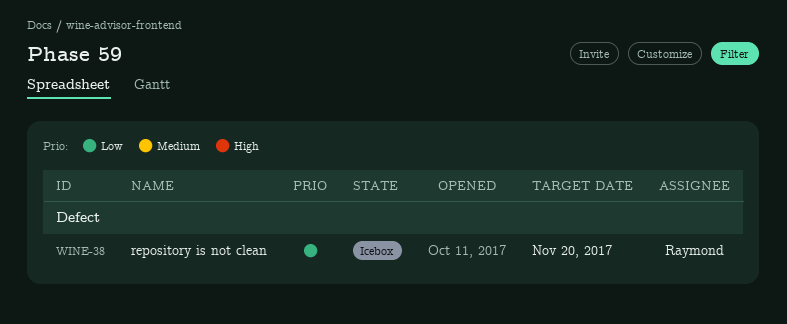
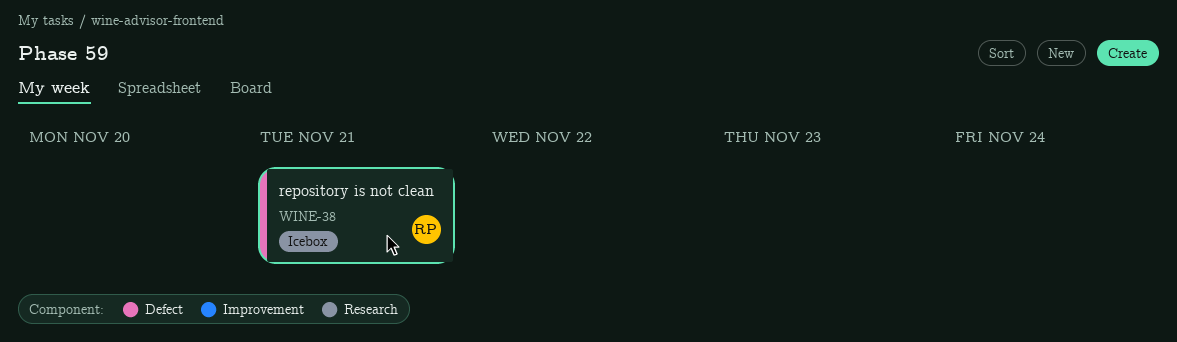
WINE-38, due: Nov 20 -> Nov 21

